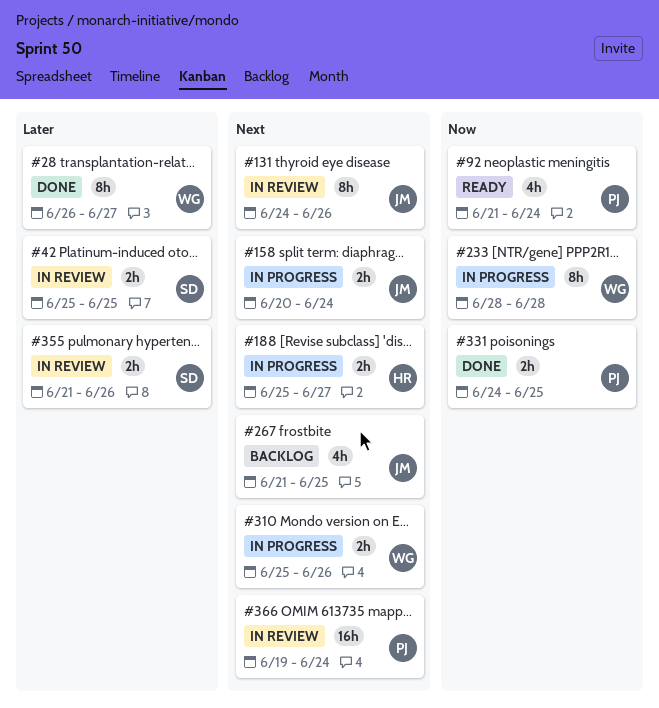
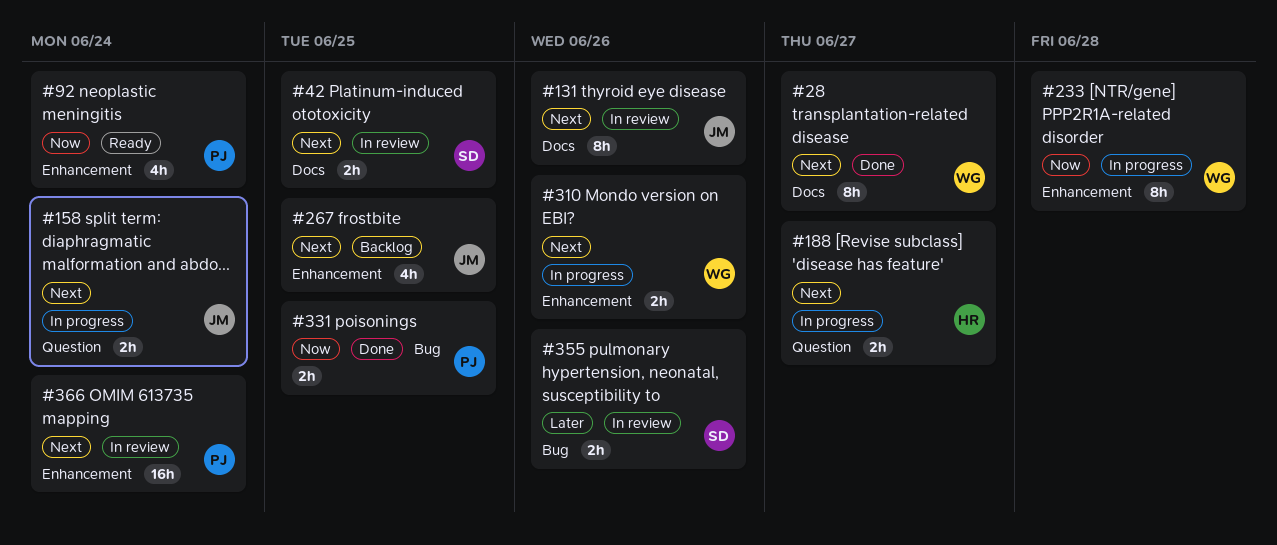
#28, priority: Later -> Next
#42, priority: Later -> Next

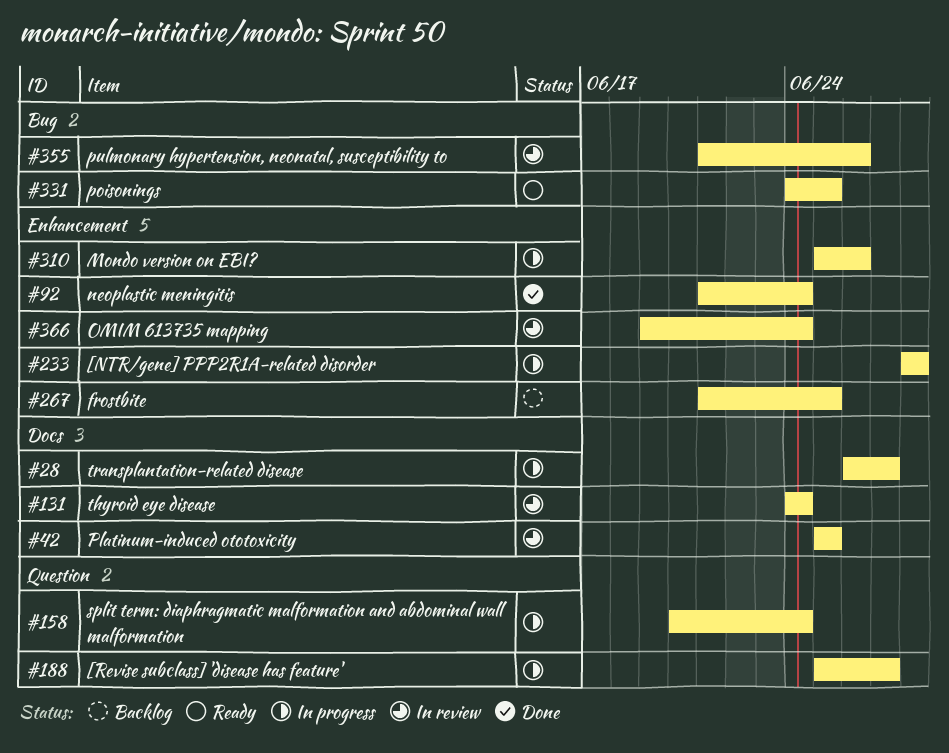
#28, status: Done -> In progress
#92, status: Ready -> Done
#131, due: Jun 26 -> Jun 24
#331, status: Done -> Ready

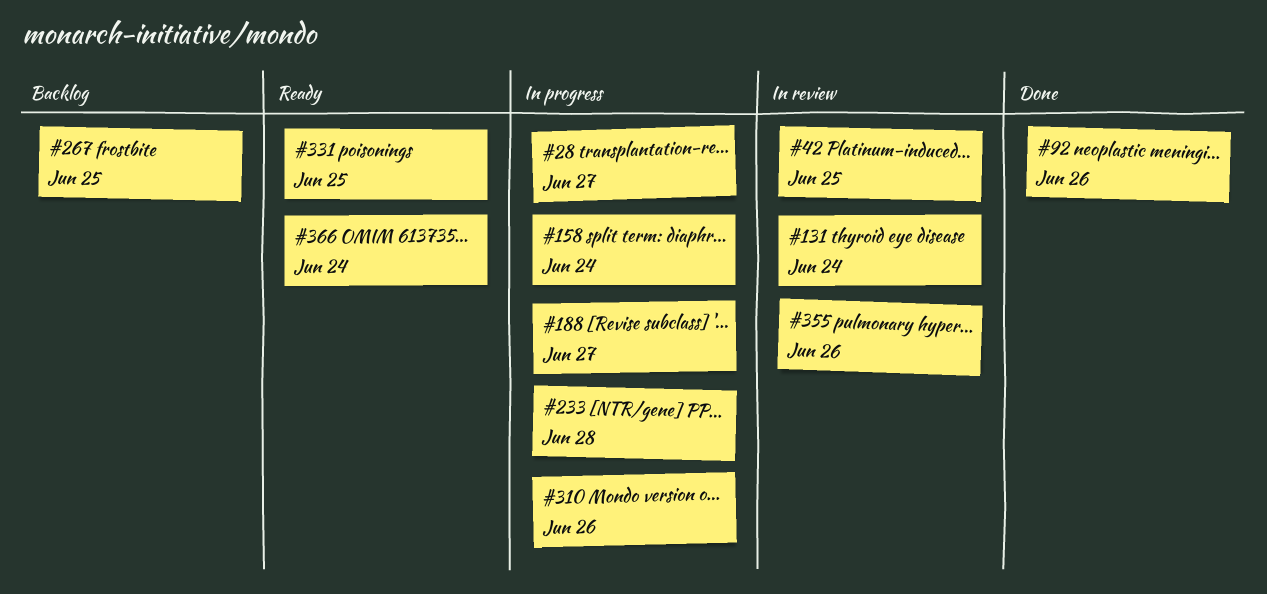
#92, due: Jun 24 -> Jun 26
#366, status: In review -> Ready

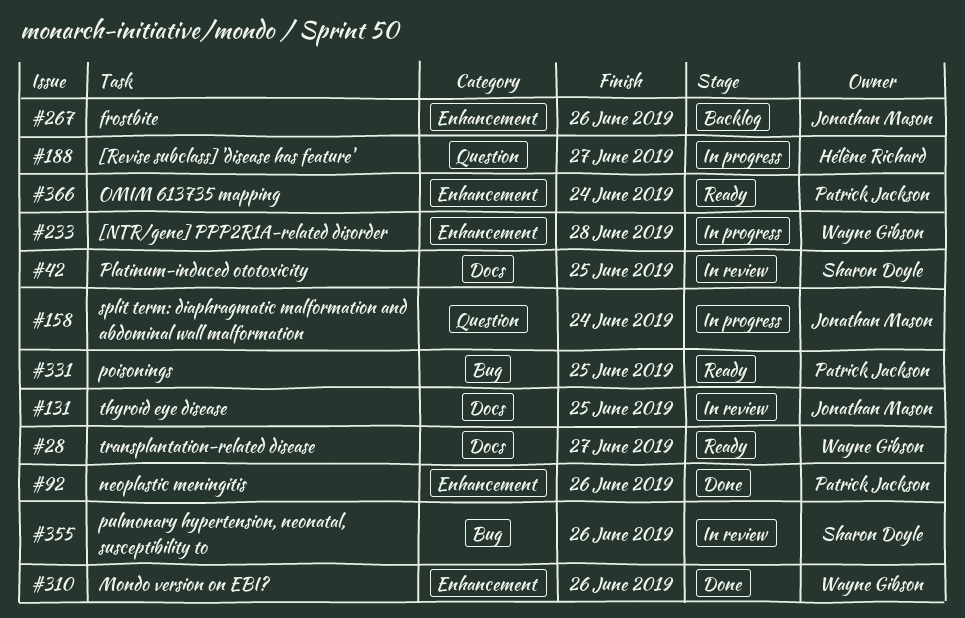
#28, status: In progress -> Ready
#131, due: Jun 24 -> Jun 25
#267, due: Jun 25 -> Jun 26
#310, status: In progress -> Done

